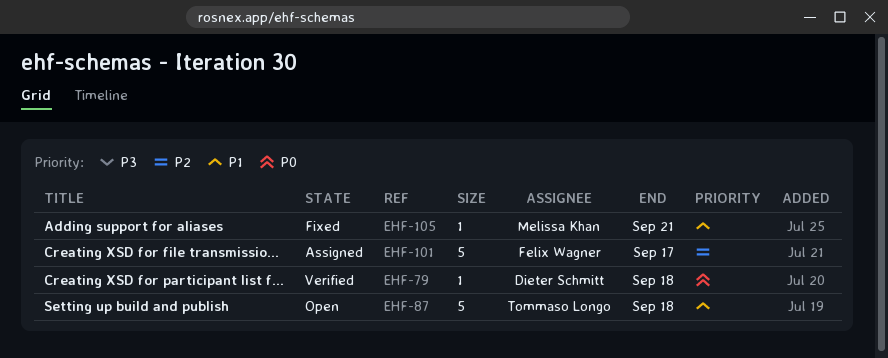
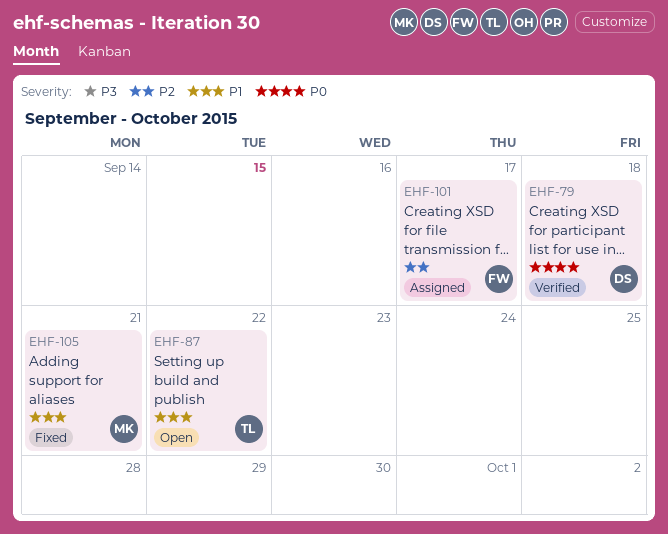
EHF-87, due: Sep 18 -> Sep 22

